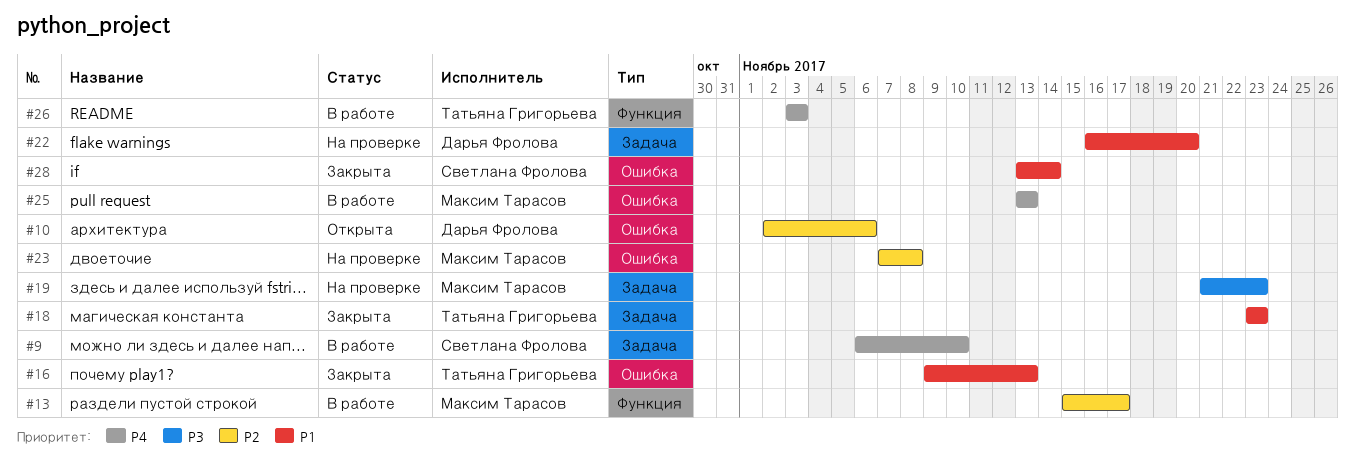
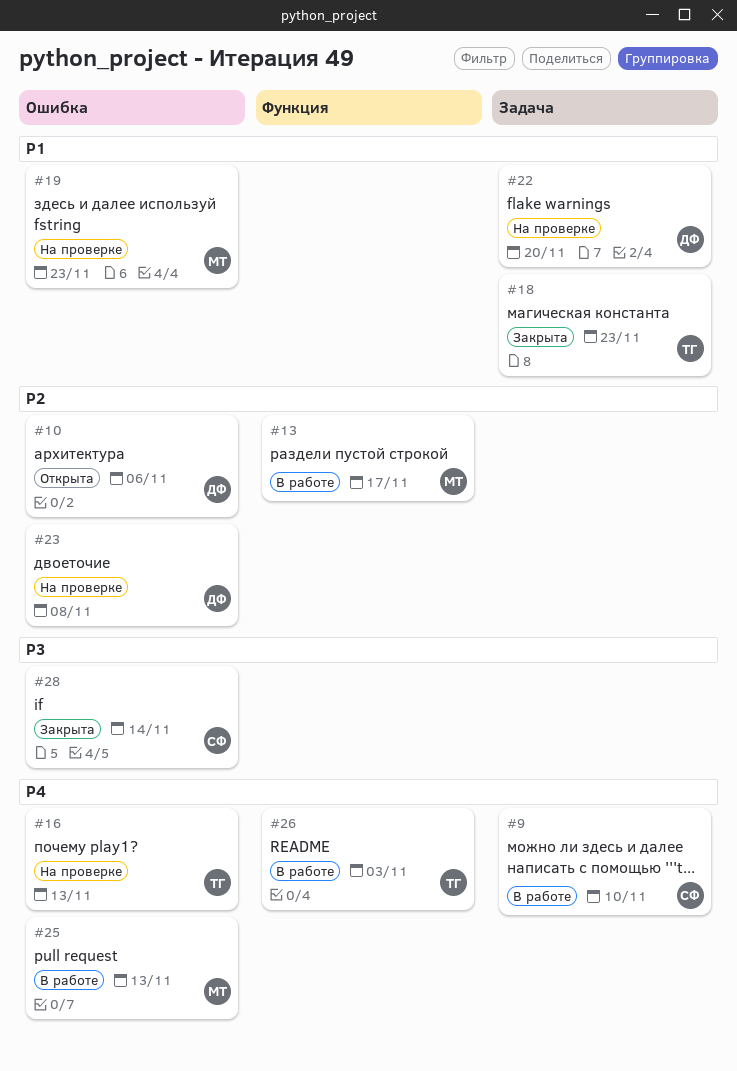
#16, status: Закрыта -> На проверке
#16, priority: P1 -> P4
#19, priority: P3 -> P1
#19, label: Задача -> Ошибка
#23, owner: Максим Тарасов -> Дарья Фролова
#28, priority: P1 -> P3

